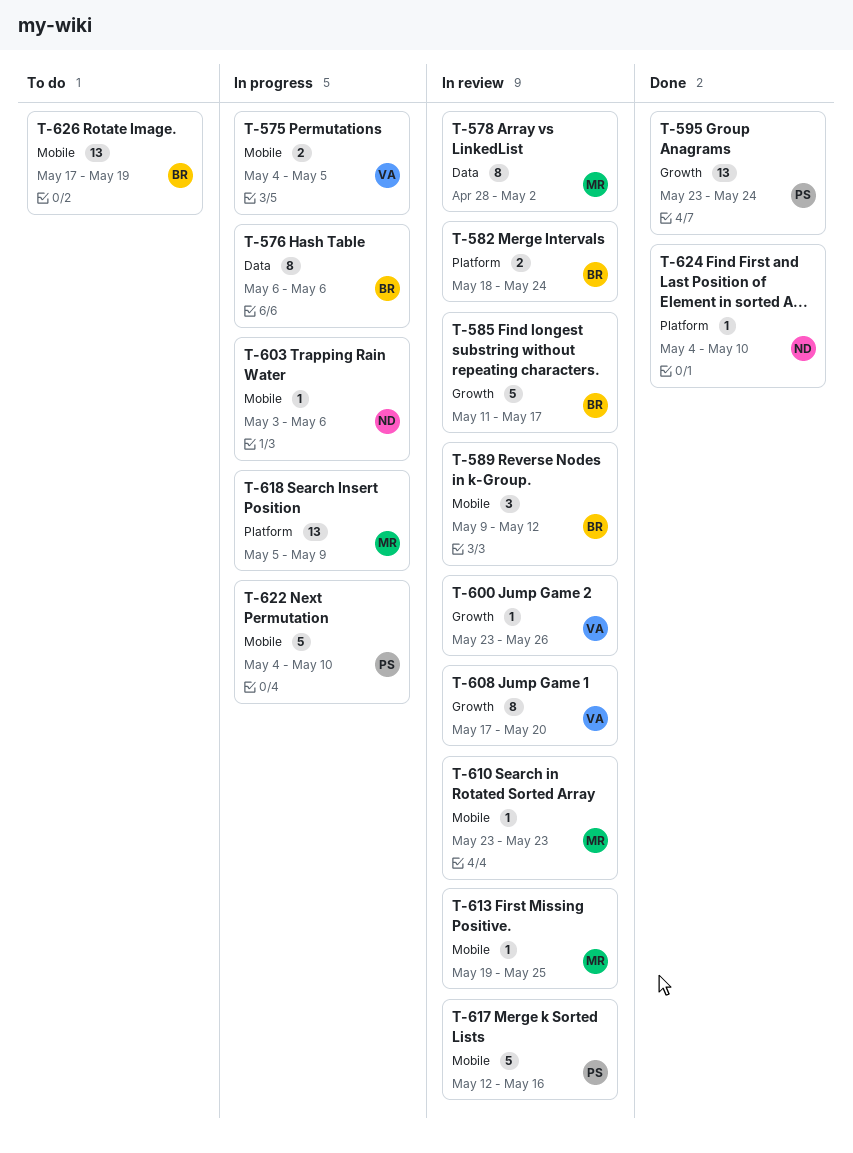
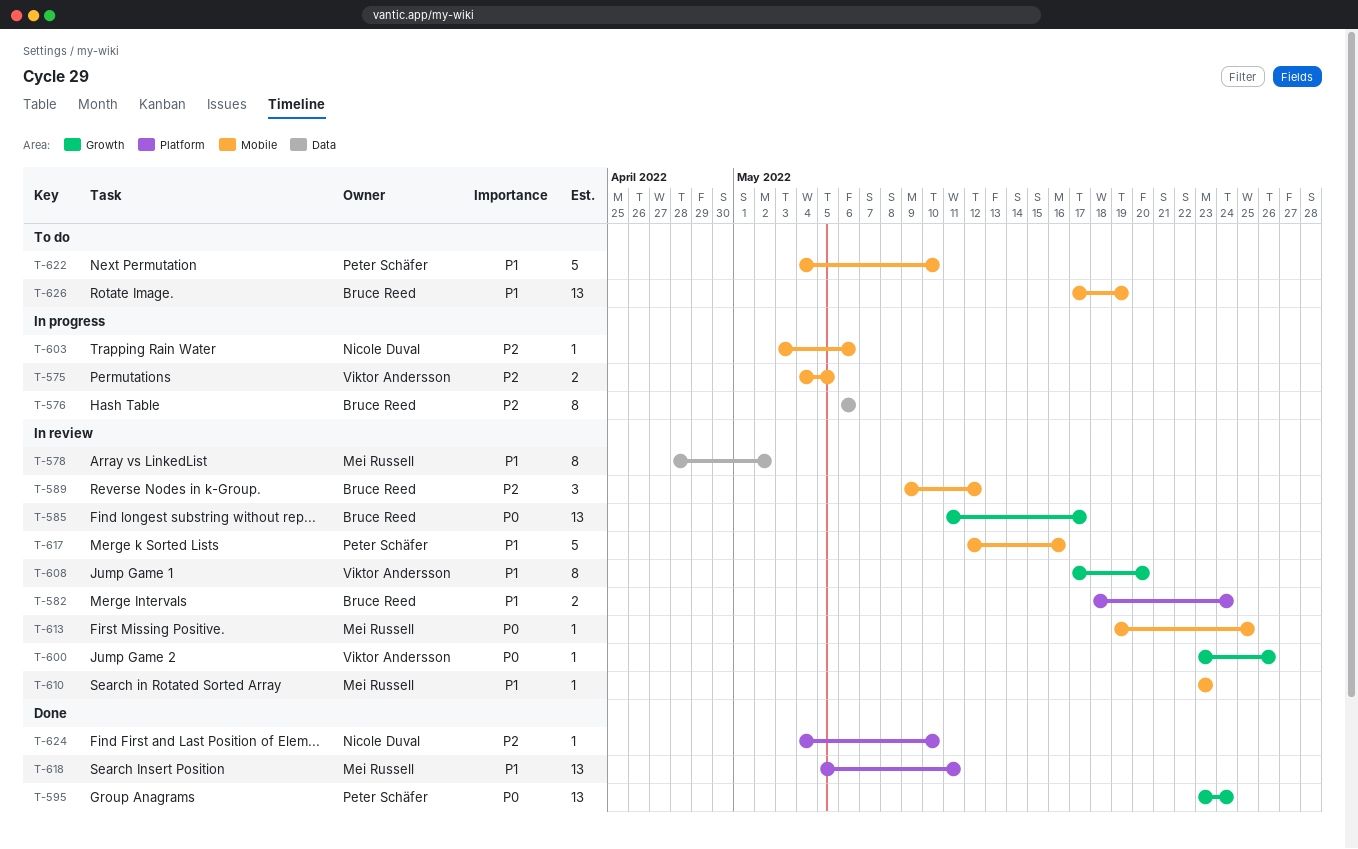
T-585, estimate: 5 -> 13
T-618, status: In progress -> Done
T-618, due: May 9 -> May 11
T-622, status: In progress -> To do

